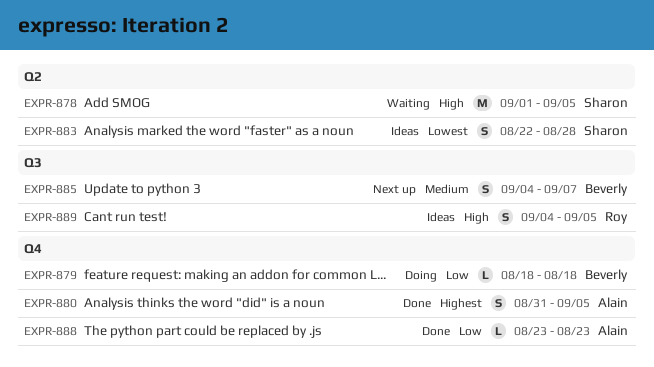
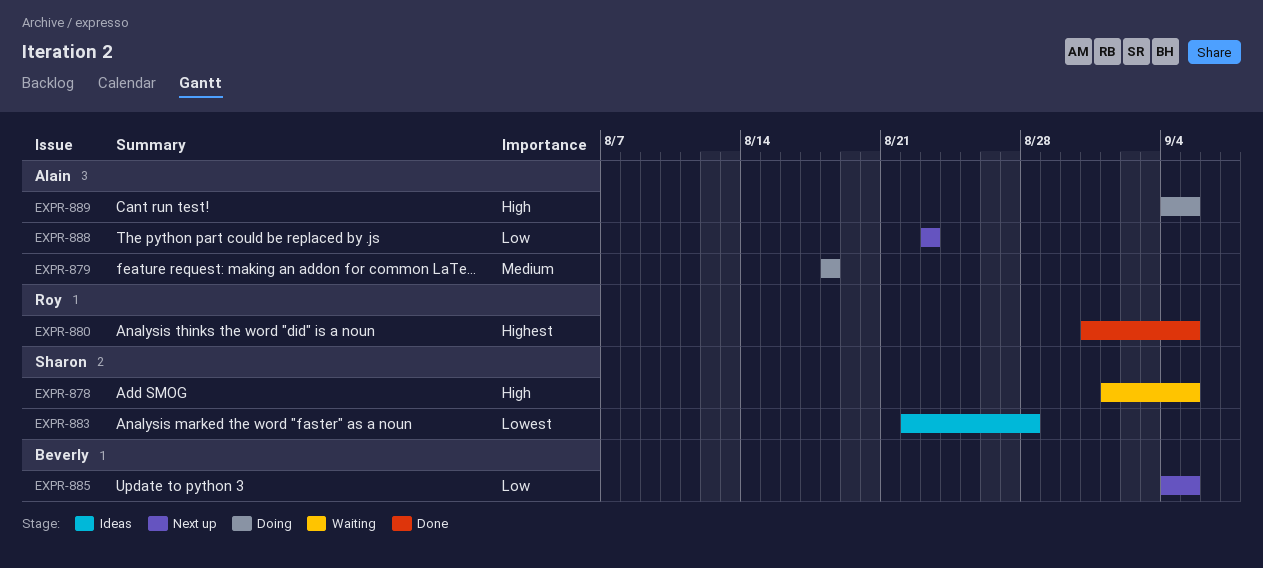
EXPR-879, owner: Beverly -> Alain
EXPR-879, priority: Low -> Medium
EXPR-880, owner: Alain -> Roy
EXPR-885, priority: Medium -> Low
EXPR-885, due: Sep 7 -> Sep 5
EXPR-888, status: Done -> Next up
EXPR-889, status: Ideas -> Doing
EXPR-889, owner: Roy -> Alain

